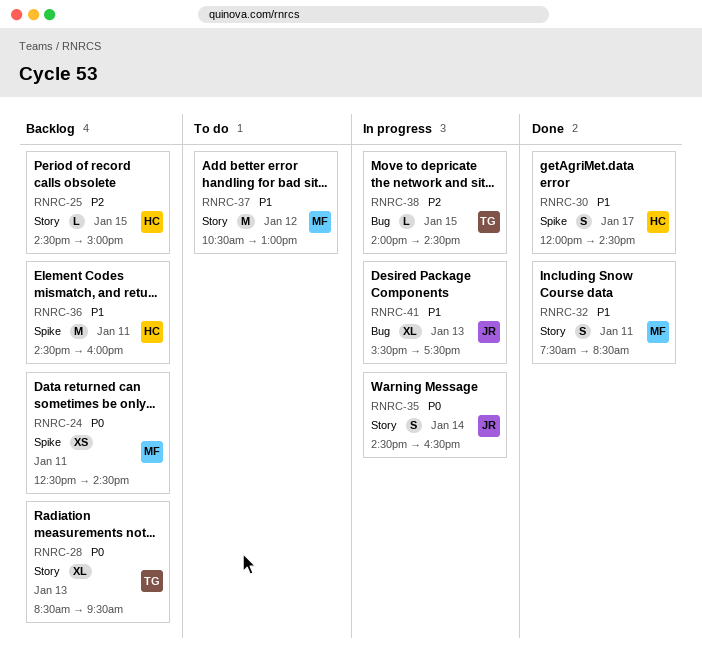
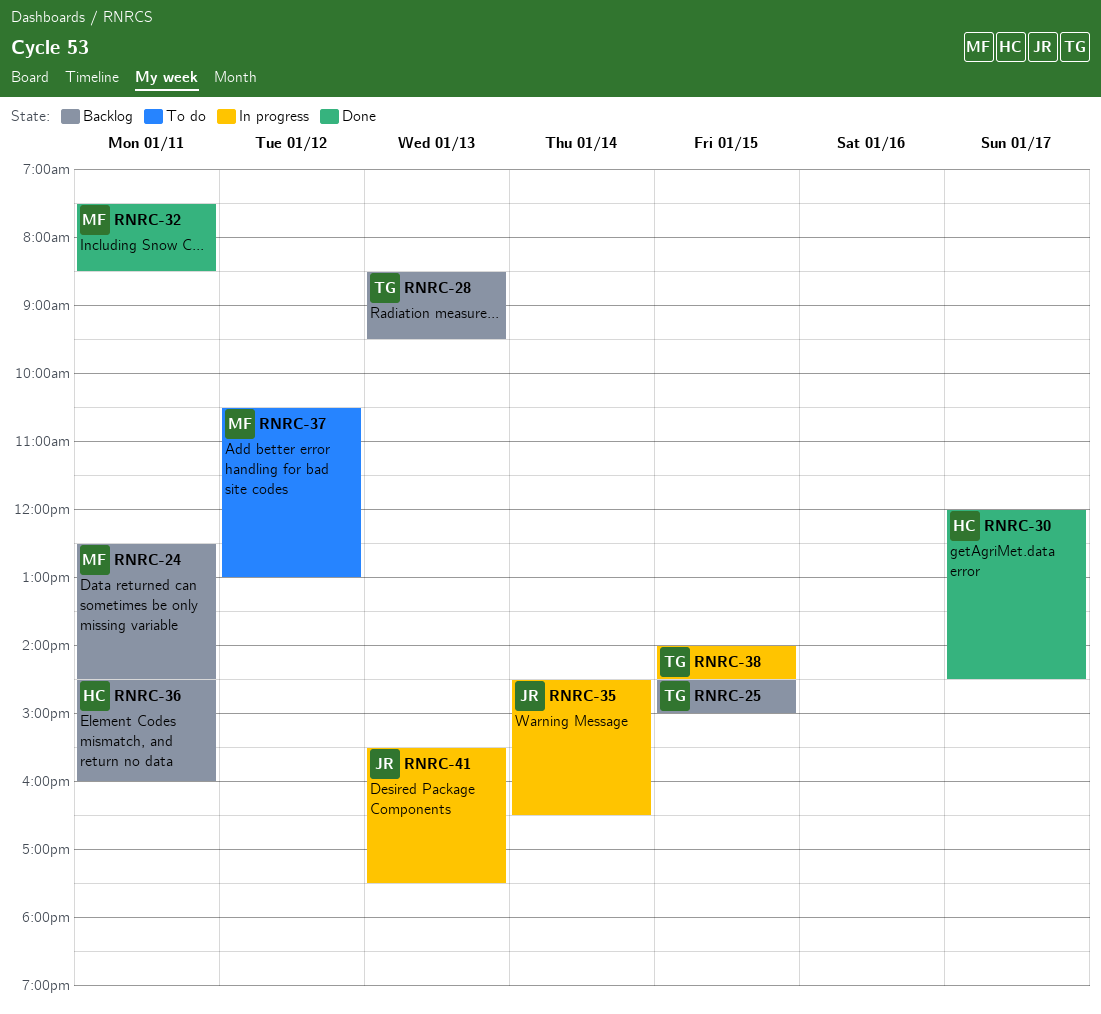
RNRC-25, owner: HC -> TG

